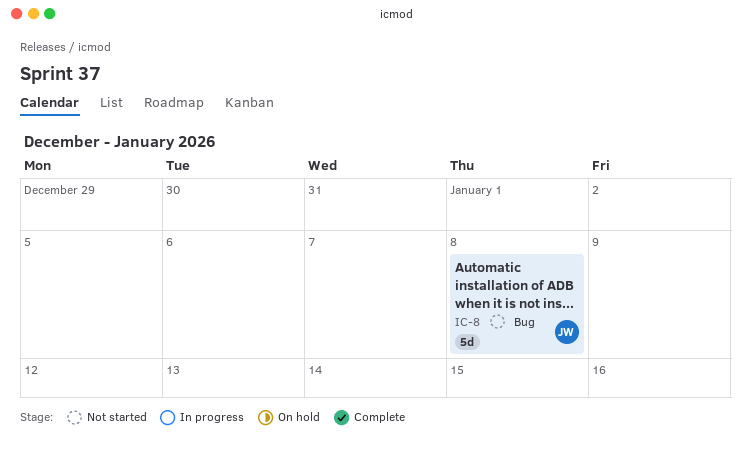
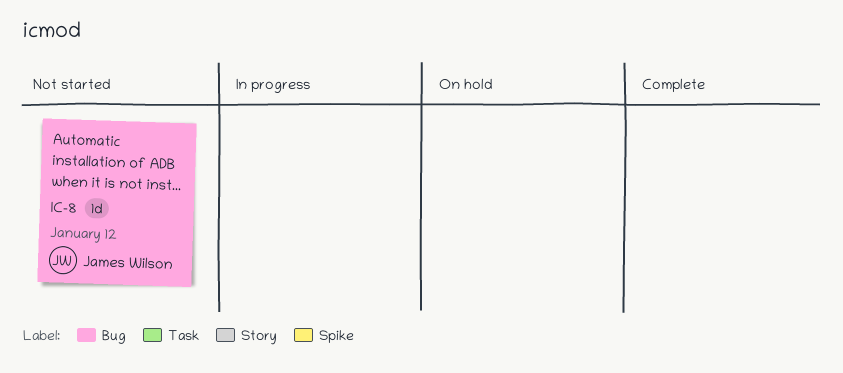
IC-8, estimate: 5d -> 1d
IC-8, due: Jan 8 -> Jan 12

